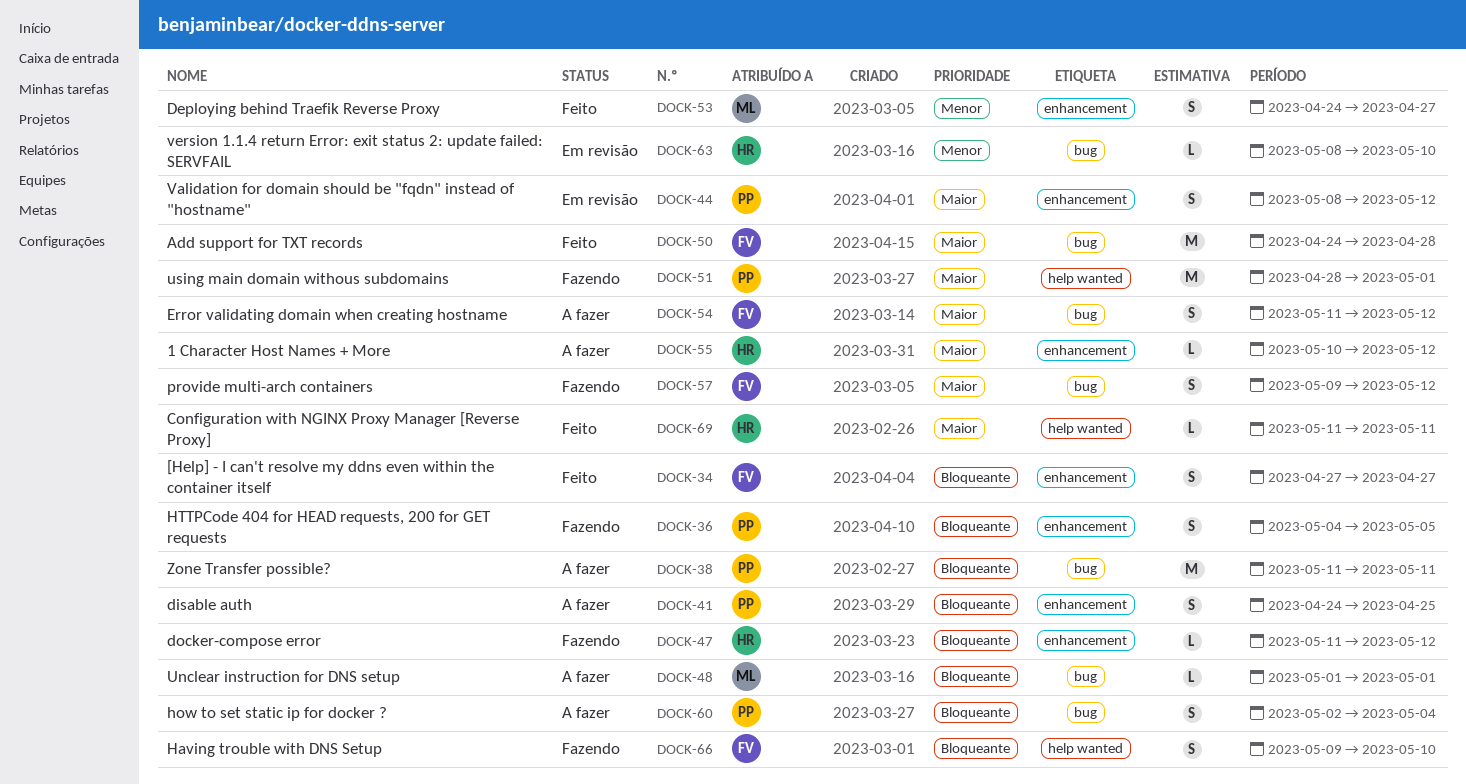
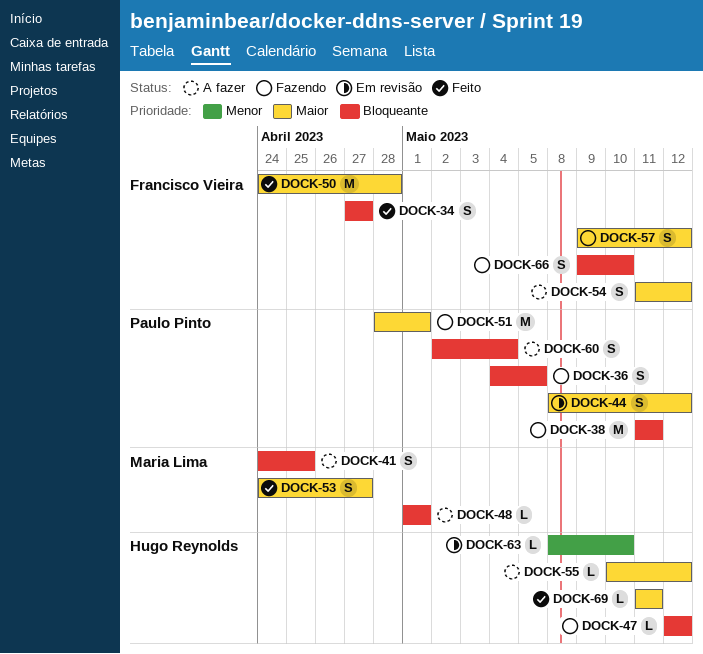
DOCK-38, status: A fazer -> Fazendo
DOCK-41, owner: Paulo Pinto -> Maria Lima
DOCK-47, start: May 11 -> May 12
DOCK-53, priority: Menor -> Maior

